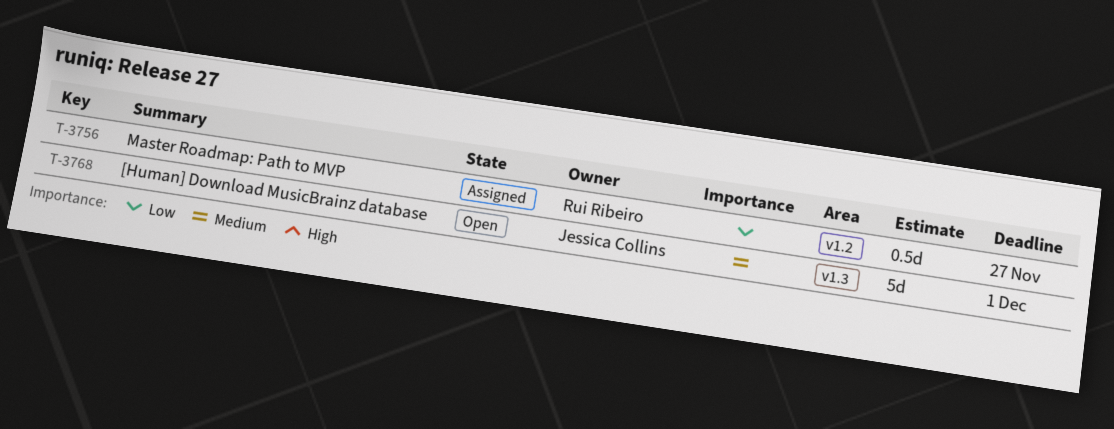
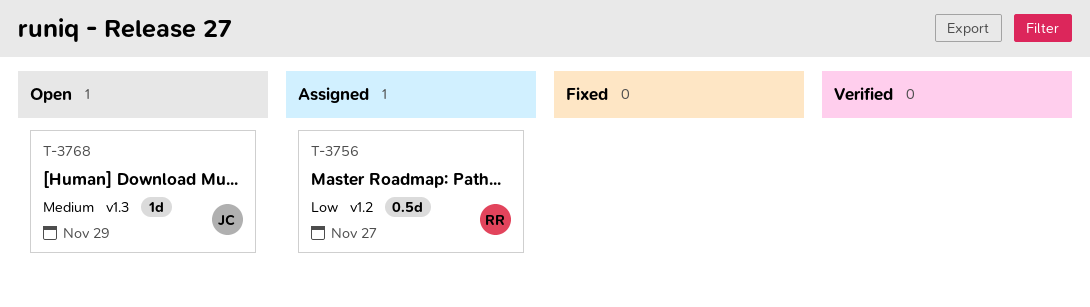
T-3768, estimate: 5d -> 1d
T-3768, due: Dec 1 -> Nov 29

